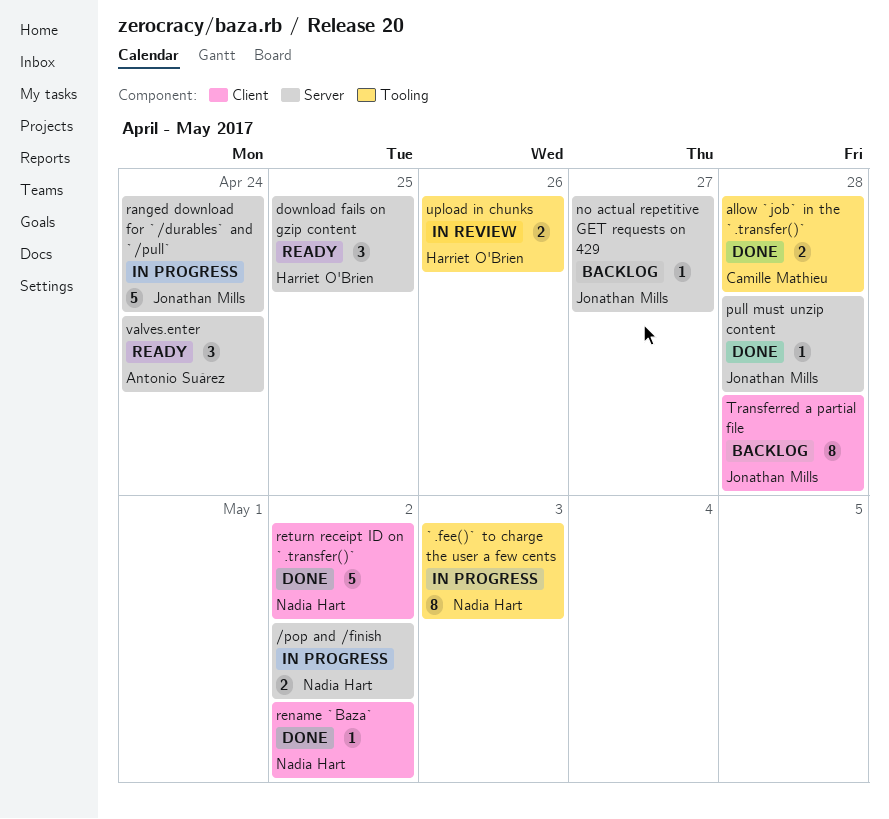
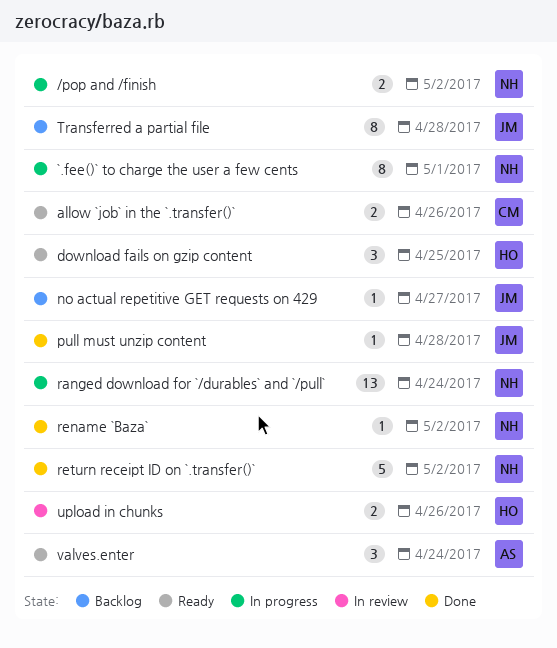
`.fee()` to charge the user a few cents, due: May 3 -> May 1
allow `job` in the `.transfer()`, status: Done -> Ready
allow `job` in the `.transfer()`, due: Apr 28 -> Apr 26
ranged download for `/durables` and `/pull`, owner: Jonathan Mills -> Nadia Hart
ranged download for `/durables` and `/pull`, estimate: 5 -> 13

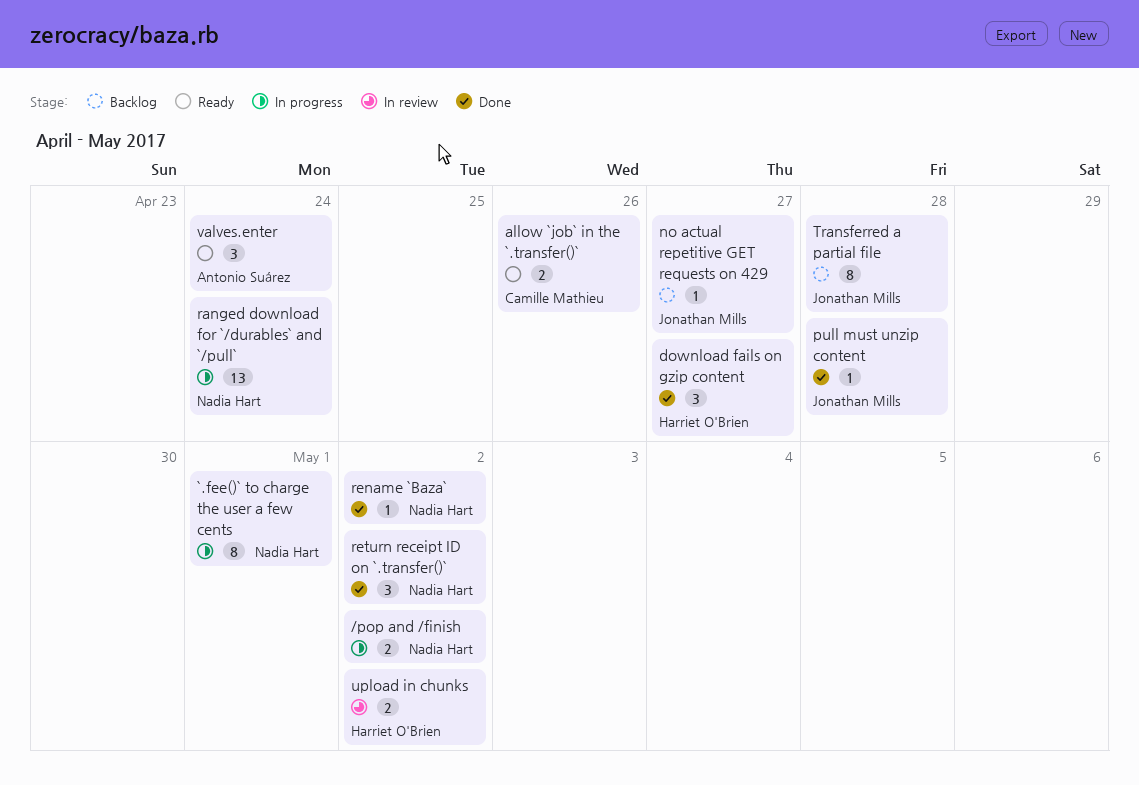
download fails on gzip content, status: Ready -> Done
download fails on gzip content, due: Apr 25 -> Apr 27
return receipt ID on `.transfer()`, estimate: 5 -> 3
upload in chunks, due: Apr 26 -> May 2

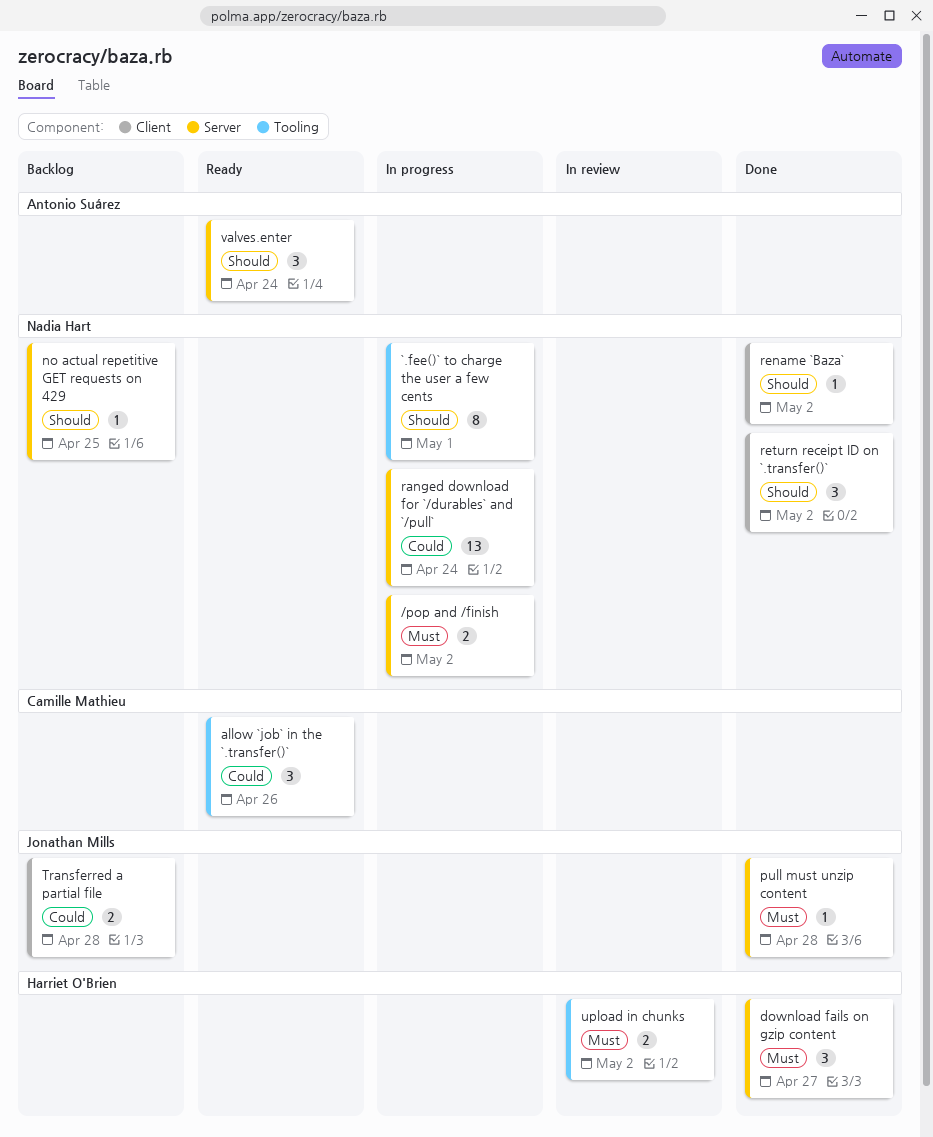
allow `job` in the `.transfer()`, estimate: 2 -> 3
no actual repetitive GET requests on 429, owner: Jonathan Mills -> Nadia Hart
no actual repetitive GET requests on 429, due: Apr 27 -> Apr 25
Transferred a partial file, estimate: 8 -> 2

